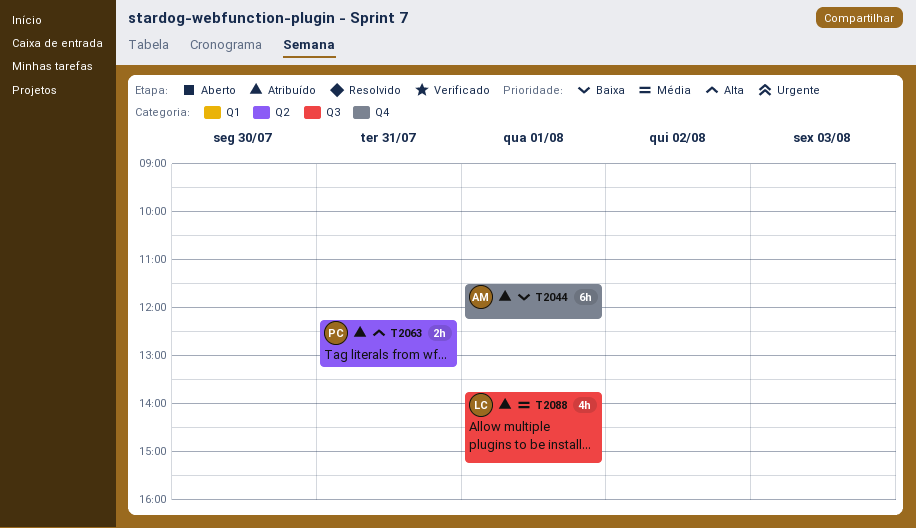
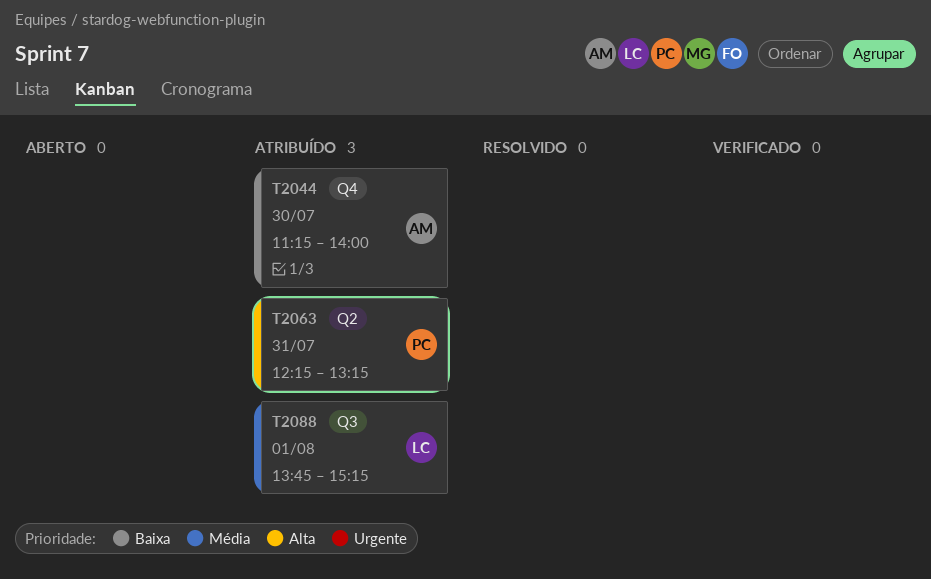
T2044, day: Aug 1 -> Jul 30
T2044, begins: 11:30 -> 11:15
T2044, ends: 12:15 -> 14:00

